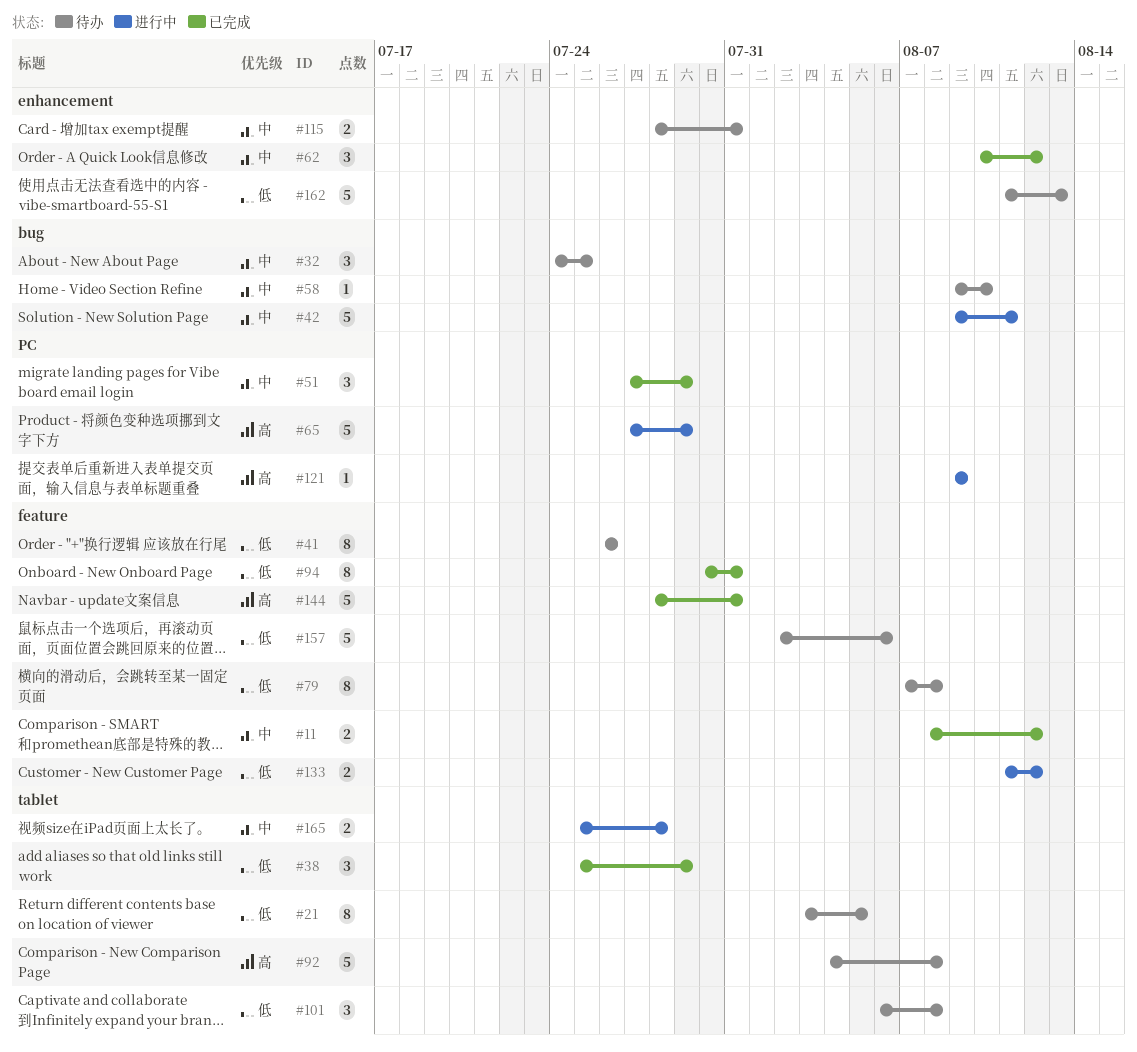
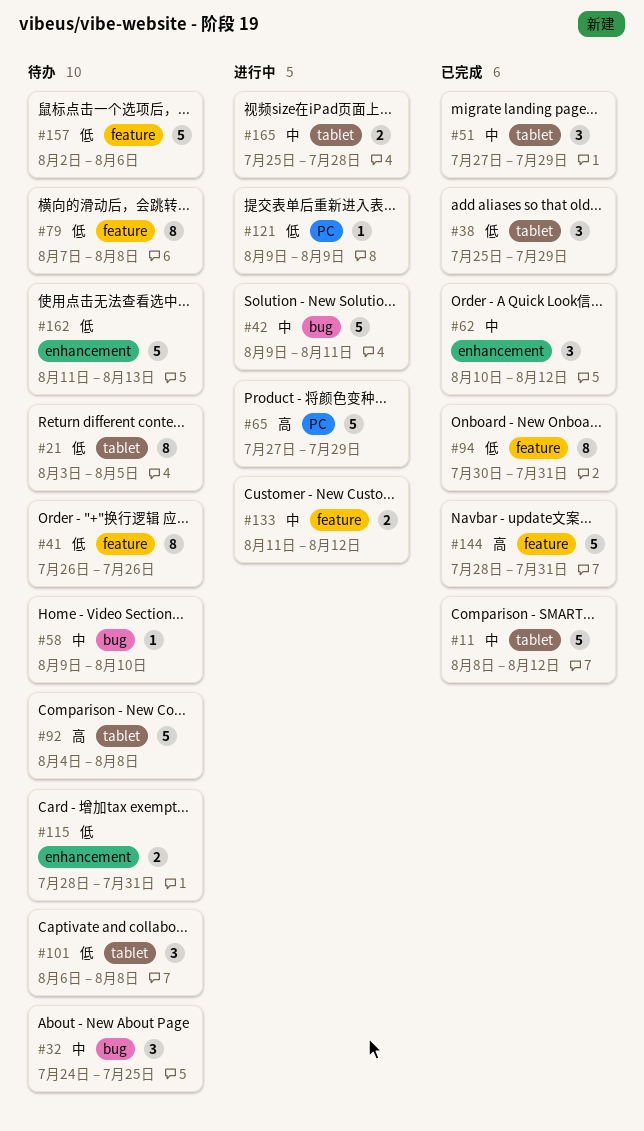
#11, label: feature -> tablet
#11, estimate: 2 -> 5
#51, label: PC -> tablet
#115, priority: 中 -> 低
#121, priority: 高 -> 低
#133, priority: 低 -> 中

